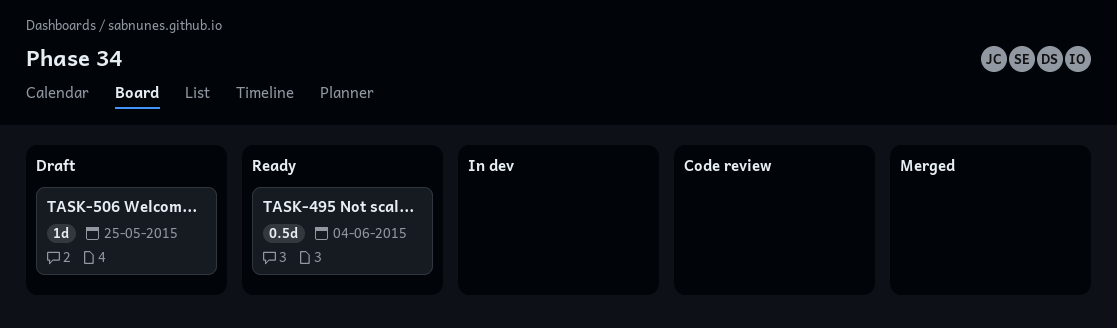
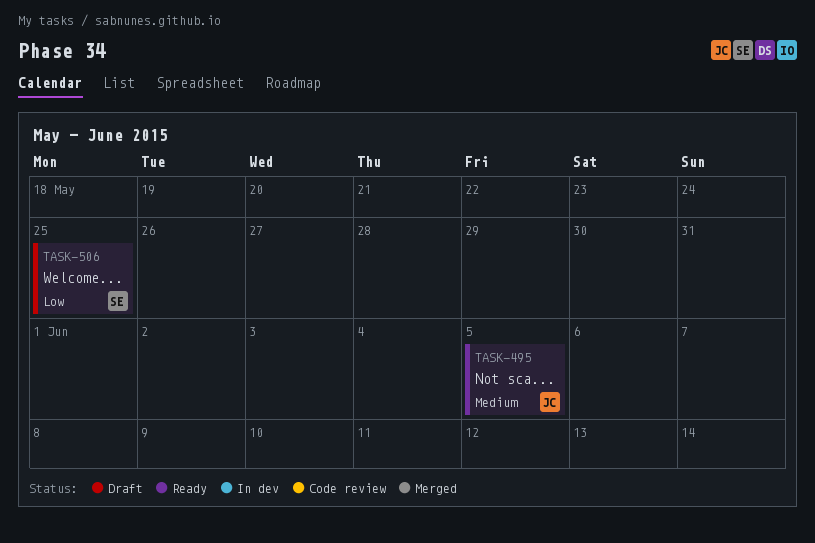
TASK-495, due: Jun 4 -> Jun 5

